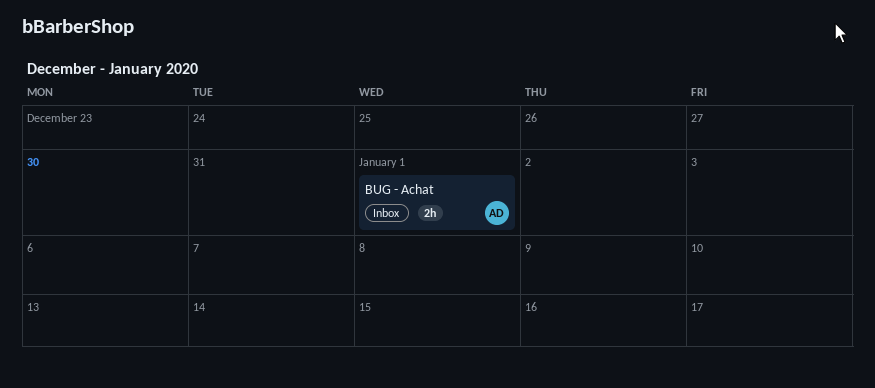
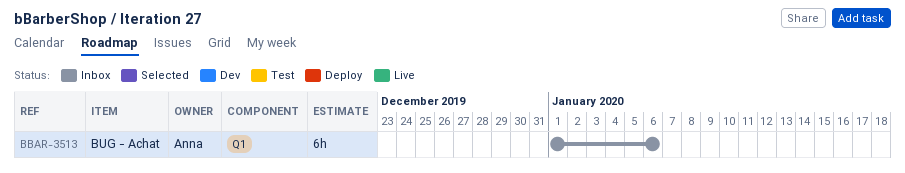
BUG - Achat, estimate: 2h -> 6h
BUG - Achat, due: Jan 1 -> Jan 6

